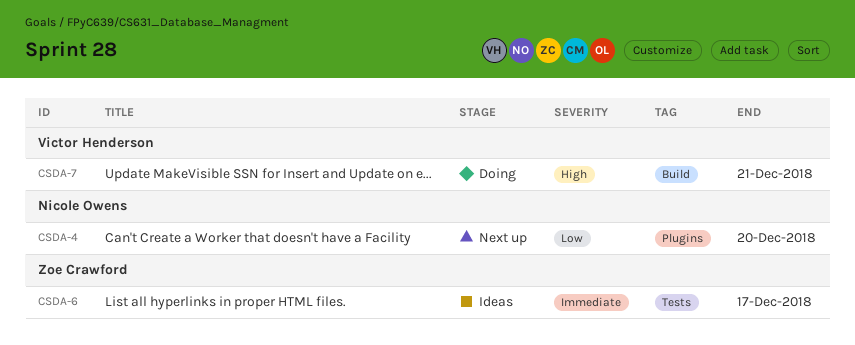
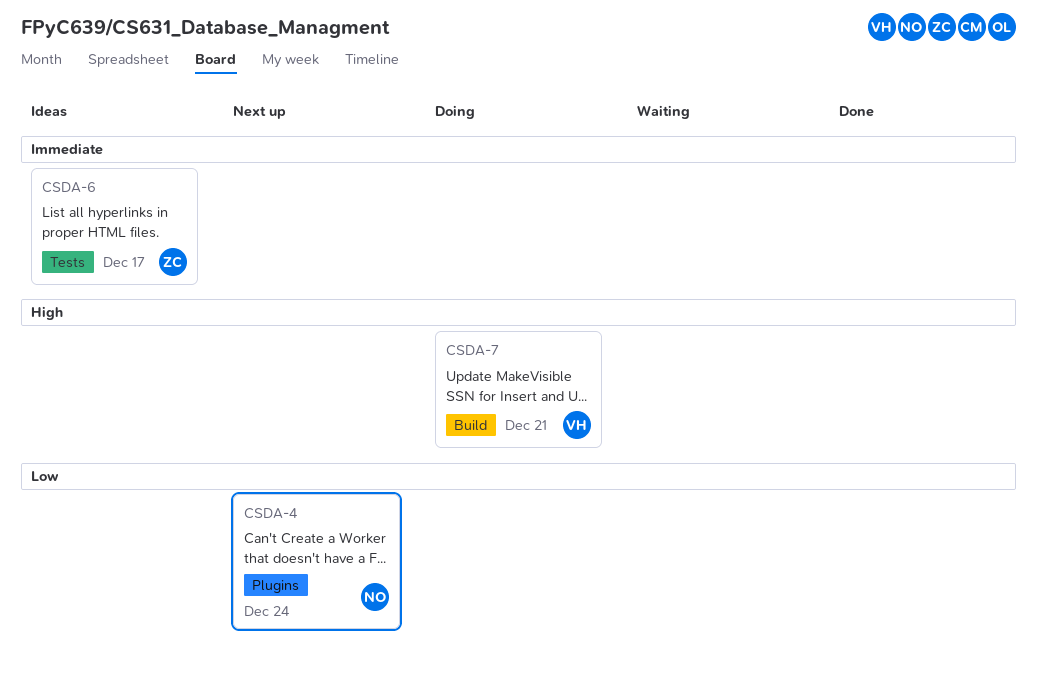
CSDA-4, due: Dec 20 -> Dec 24

